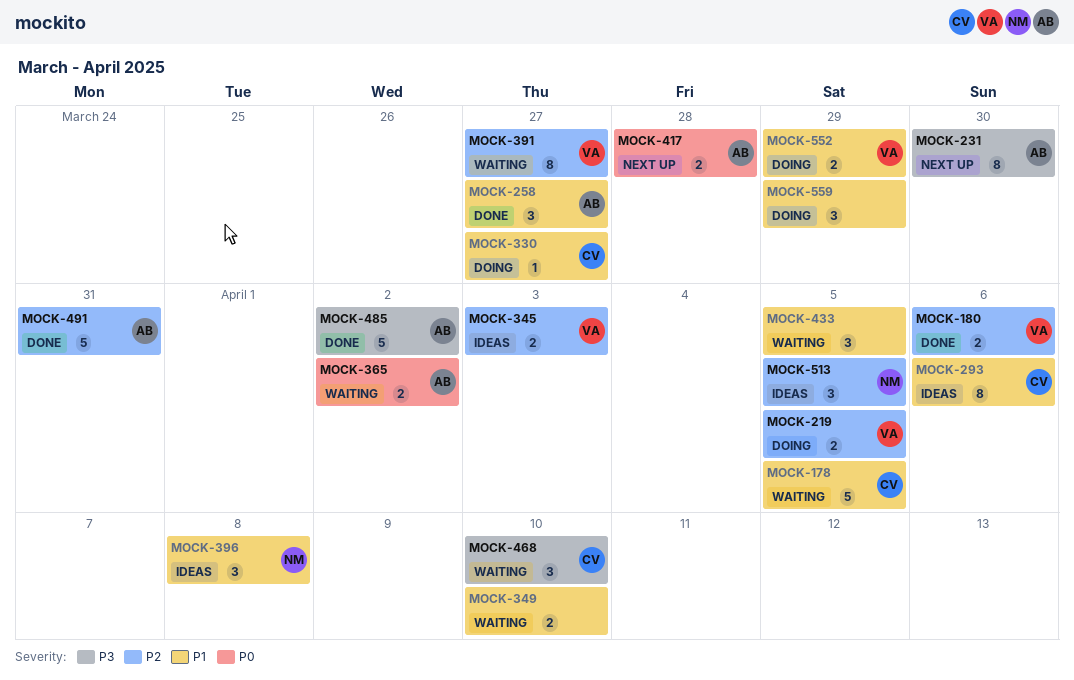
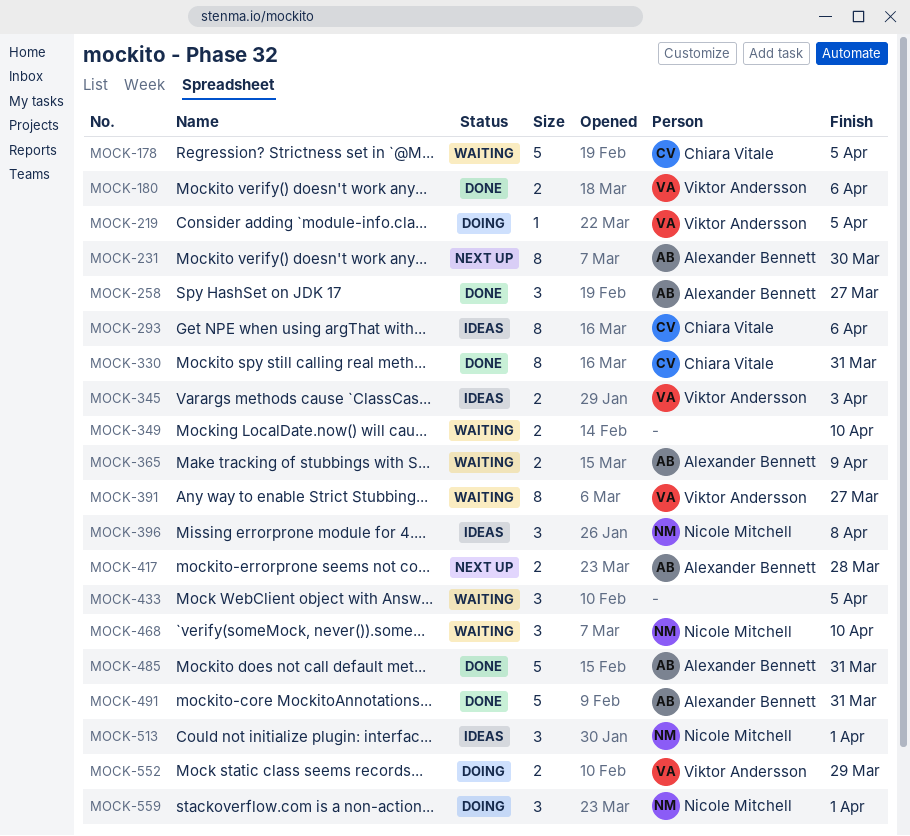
MOCK-219, estimate: 2 -> 1
MOCK-330, status: Doing -> Done
MOCK-330, estimate: 1 -> 8
MOCK-330, due: Mar 27 -> Mar 31
MOCK-365, due: Apr 2 -> Apr 9
MOCK-468, owner: Chiara Vitale -> Nicole Mitchell
MOCK-485, due: Apr 2 -> Mar 31
MOCK-513, due: Apr 5 -> Apr 1
MOCK-559, owner: none -> Nicole Mitchell
MOCK-559, due: Mar 29 -> Apr 1

